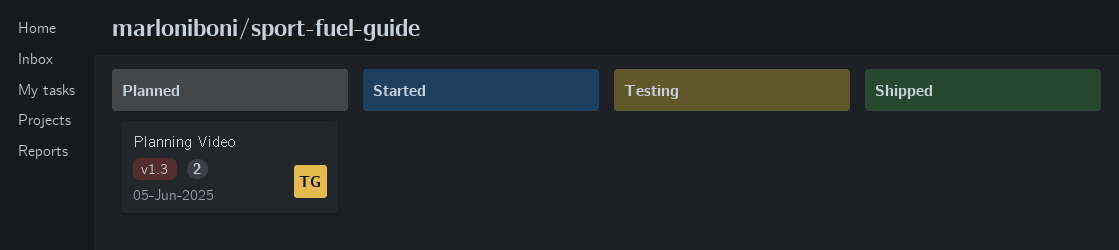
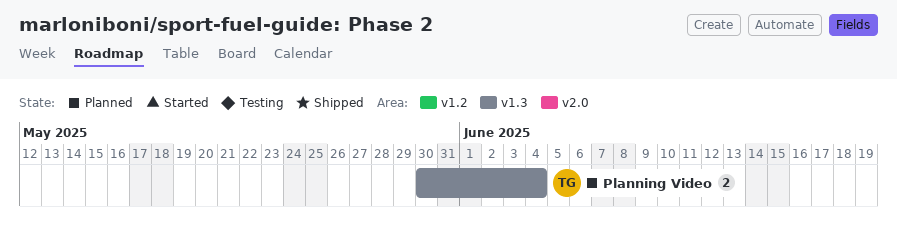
Planning Video, due: Jun 5 -> Jun 4

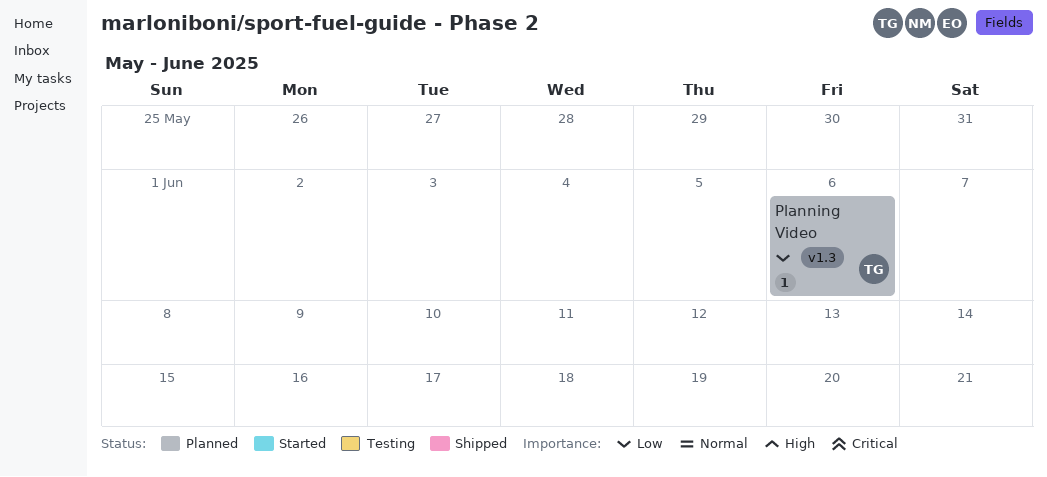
Planning Video, estimate: 2 -> 1
Planning Video, due: Jun 4 -> Jun 6

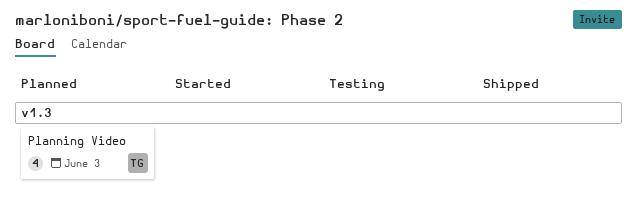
Planning Video, estimate: 1 -> 4
Planning Video, due: Jun 6 -> Jun 3

